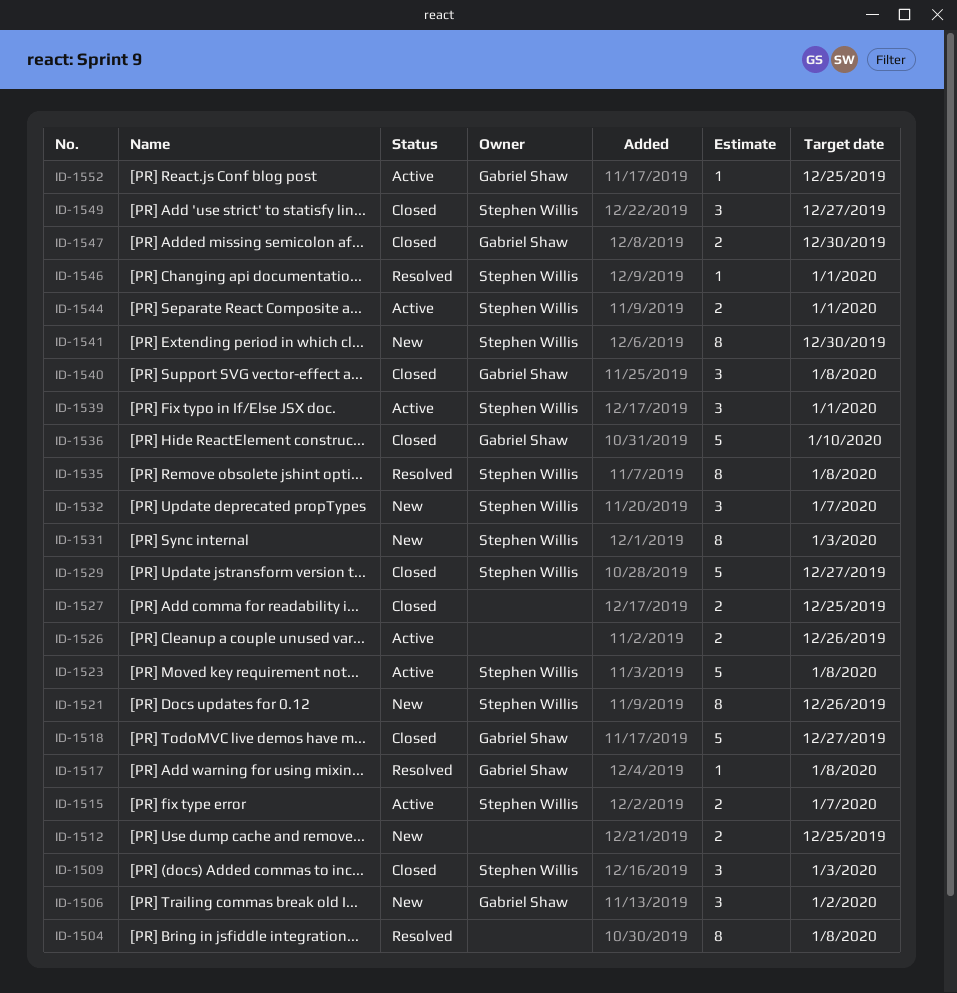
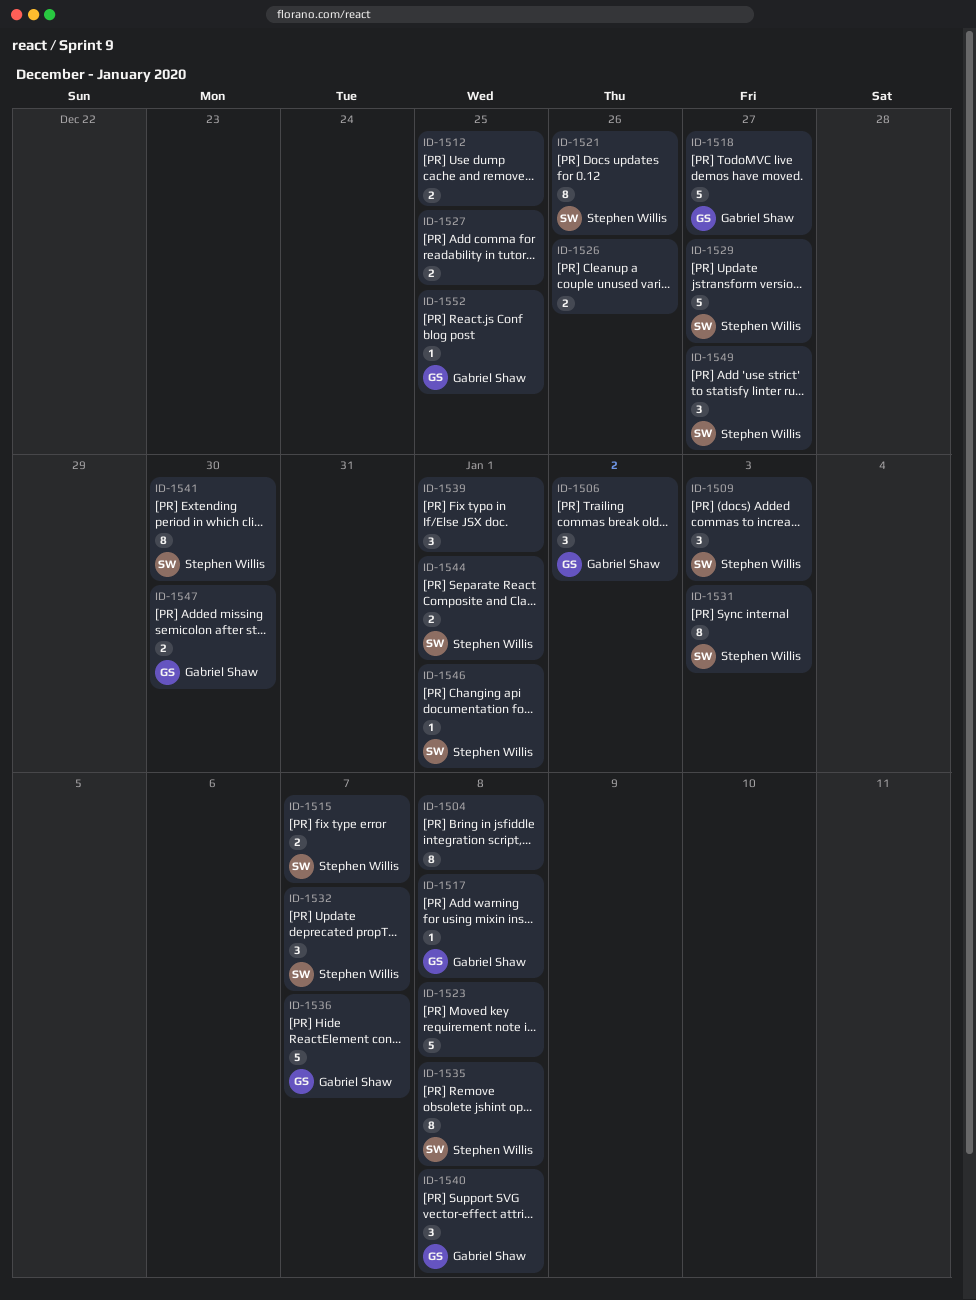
ID-1523, owner: Stephen Willis -> none
ID-1536, due: Jan 10 -> Jan 7
ID-1539, owner: Stephen Willis -> none

